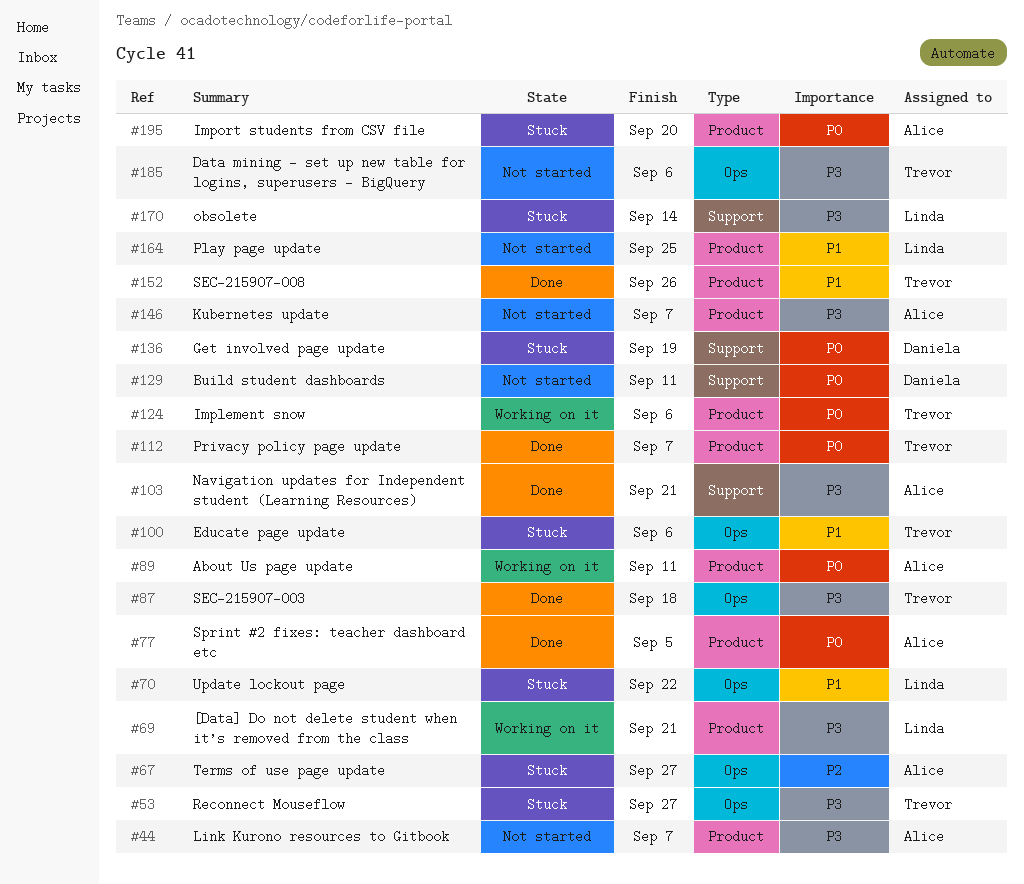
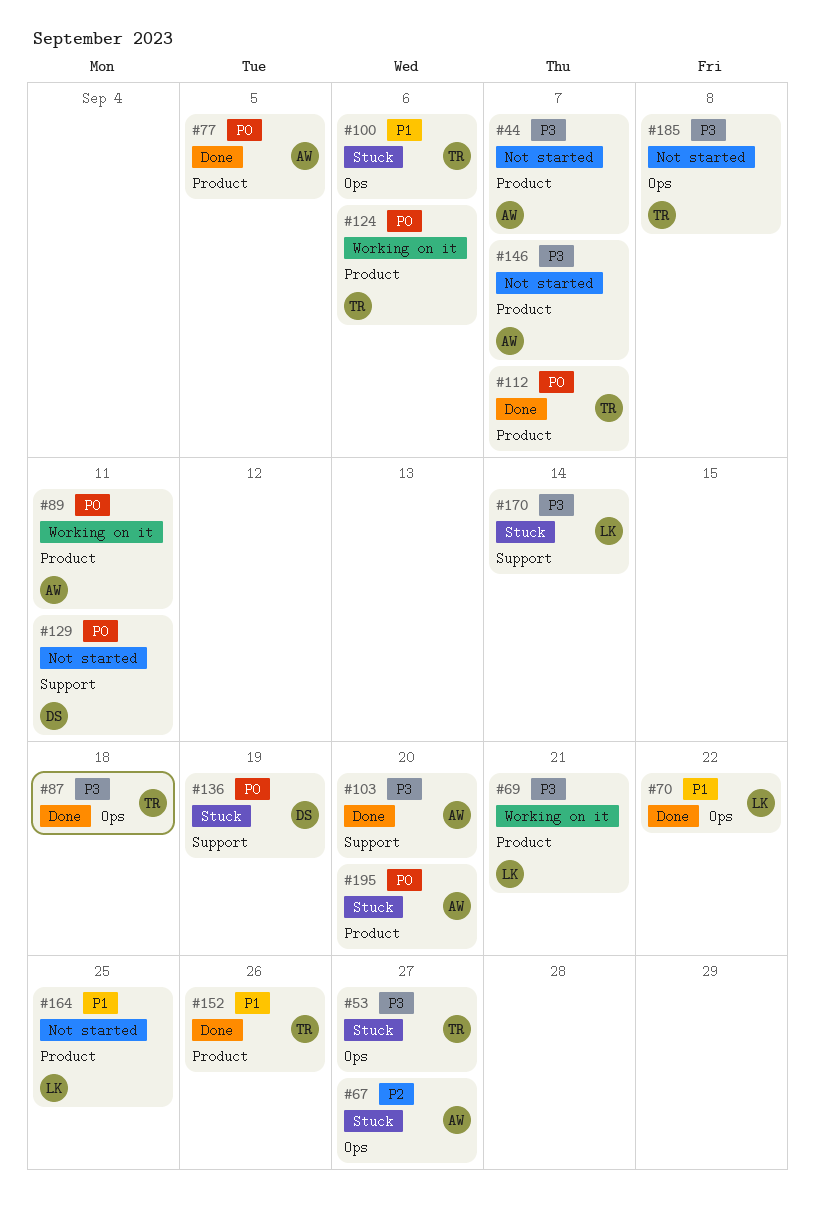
#70, status: Stuck -> Done
#103, due: Sep 21 -> Sep 20
#185, due: Sep 6 -> Sep 8

